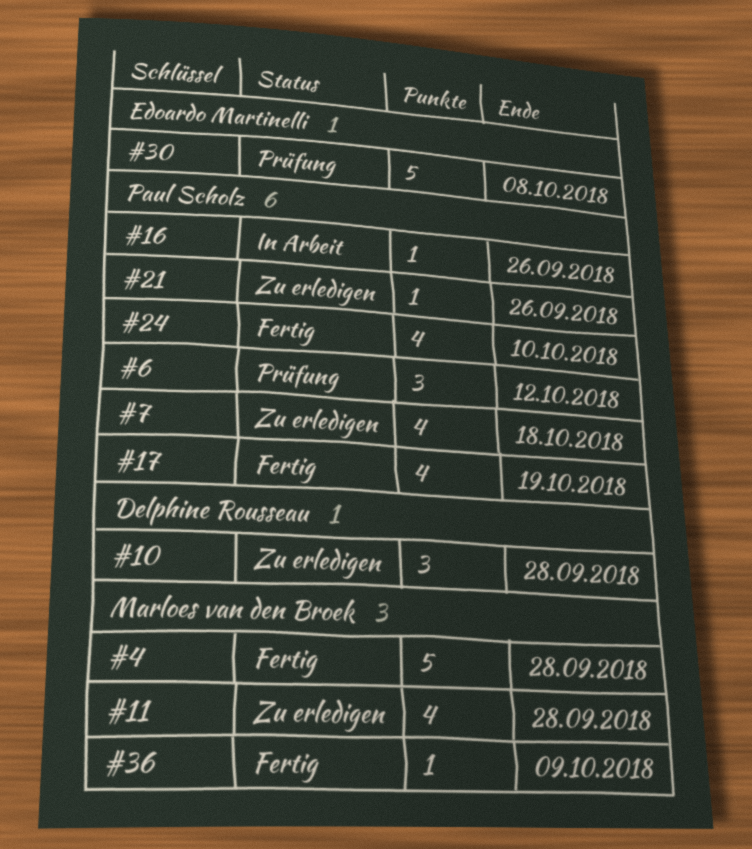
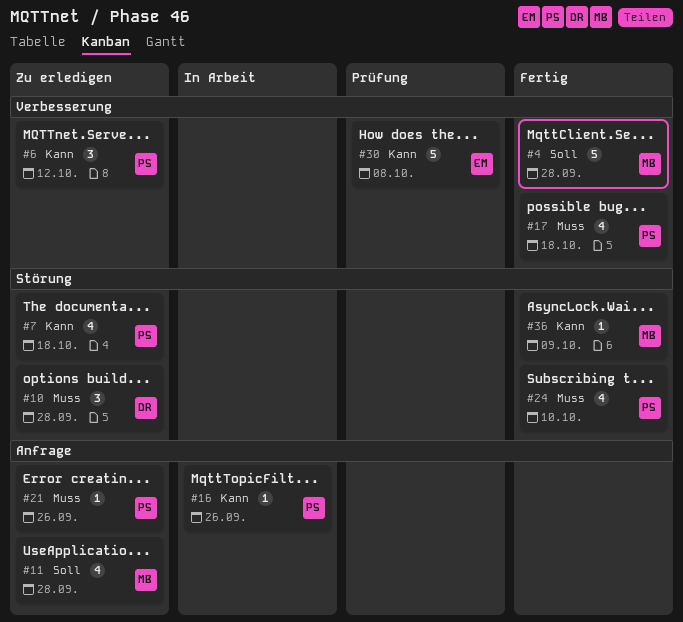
#6, status: Prüfung -> Zu erledigen
#17, due: Oct 19 -> Oct 18

